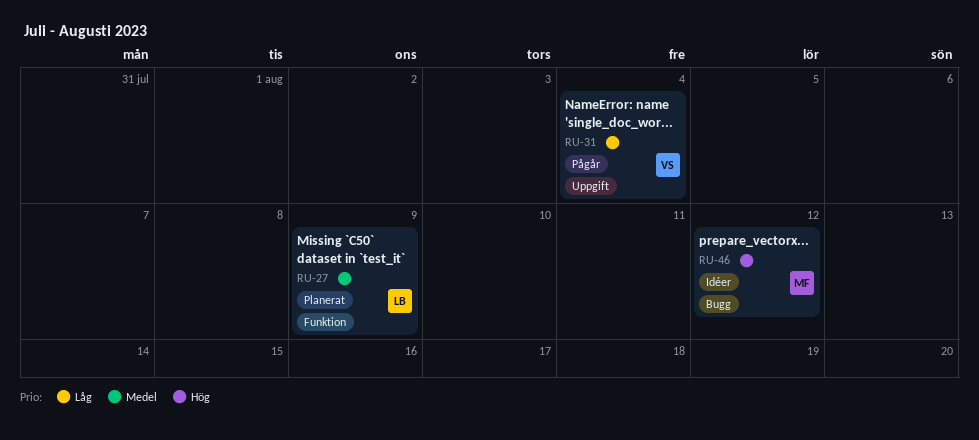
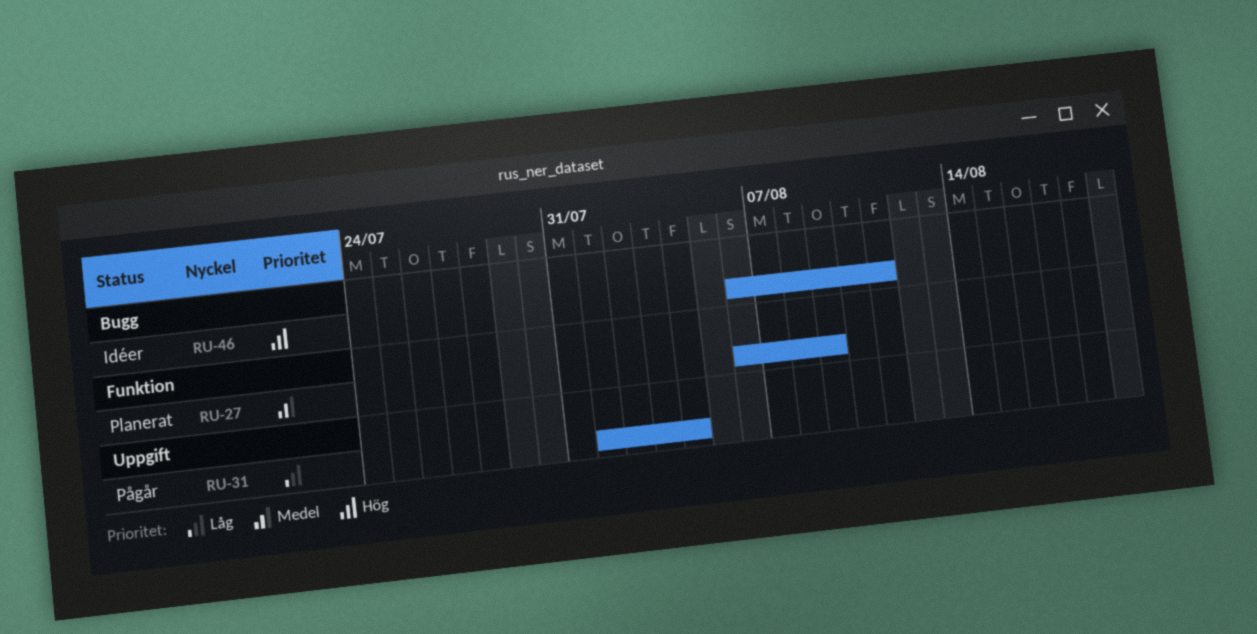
RU-46, due: Aug 12 -> Aug 11

